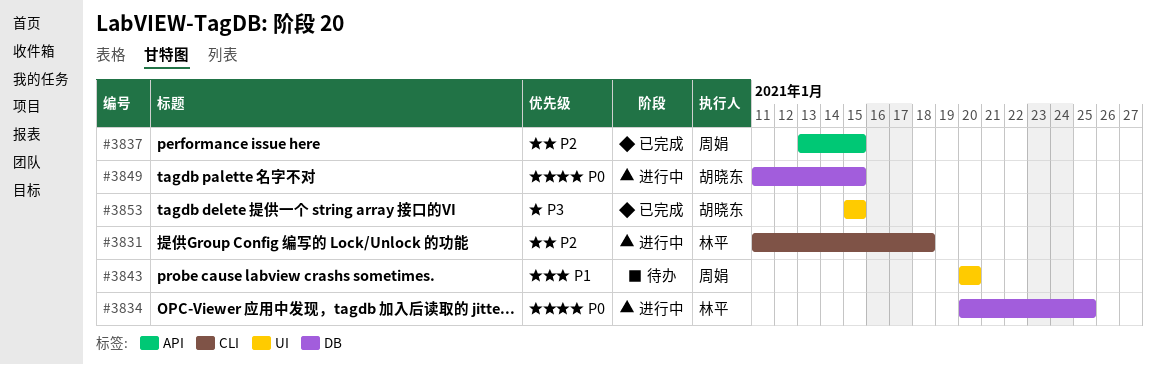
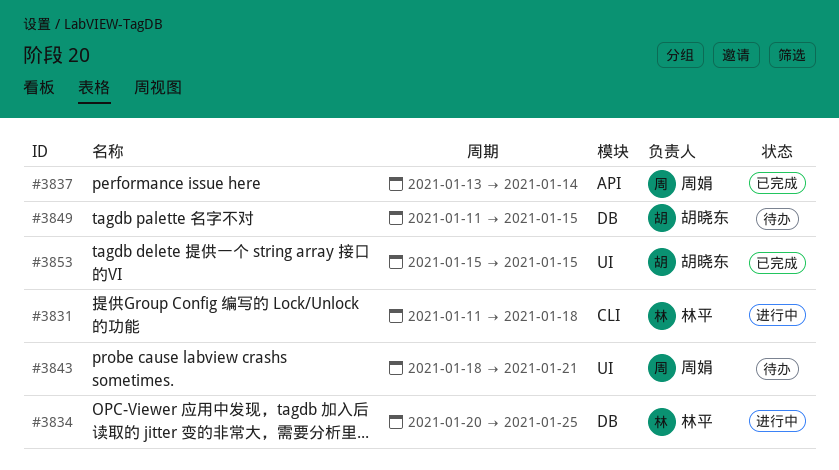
#3837, due: Jan 15 -> Jan 14
#3843, start: Jan 20 -> Jan 18
#3843, due: Jan 20 -> Jan 21
#3849, status: 进行中 -> 待办

